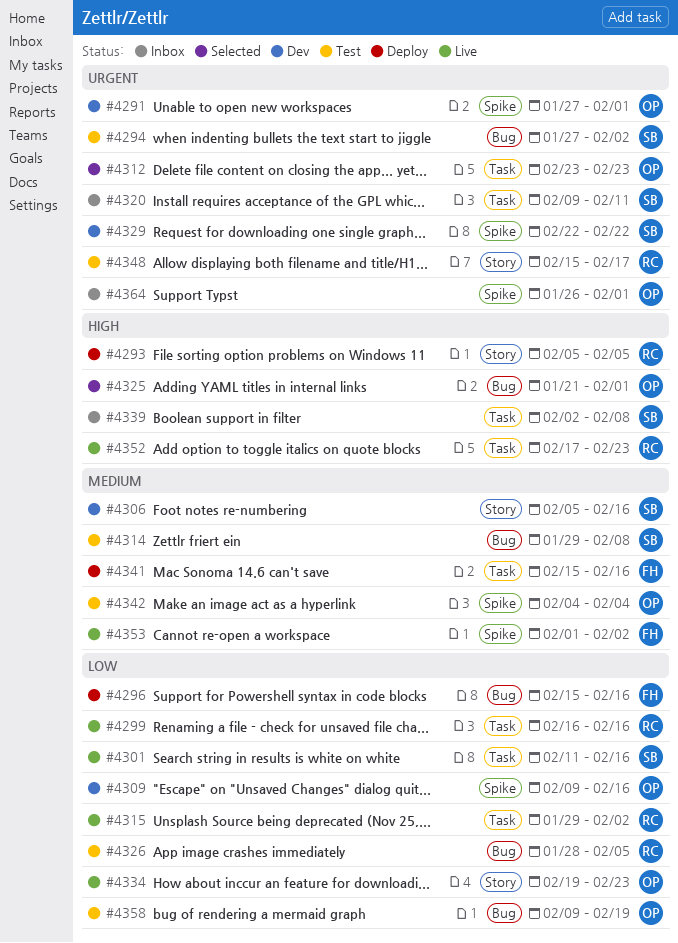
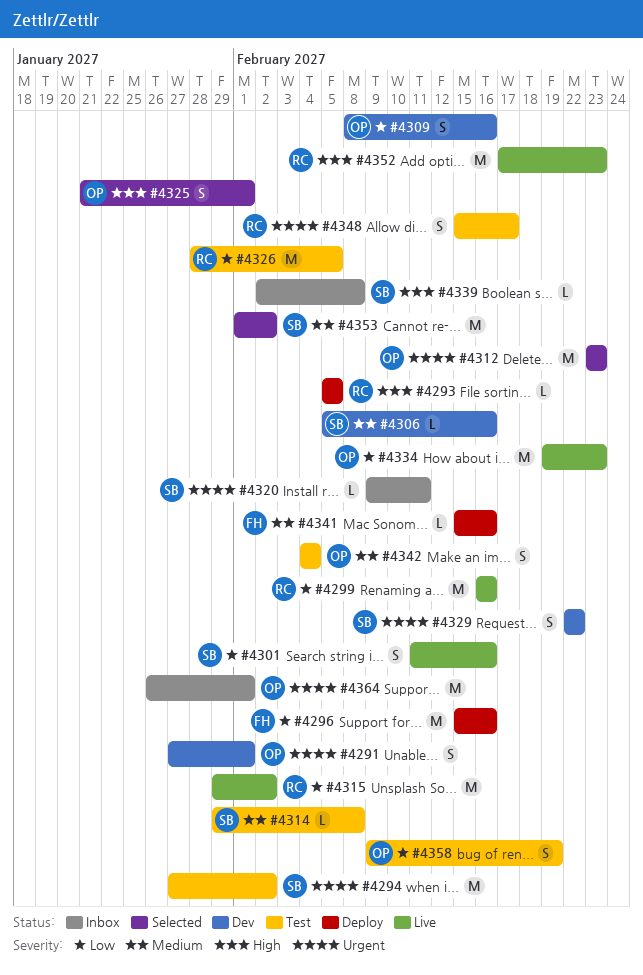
#4309, start: Feb 9 -> Feb 8
#4353, status: Live -> Selected
#4353, owner: FH -> SB

